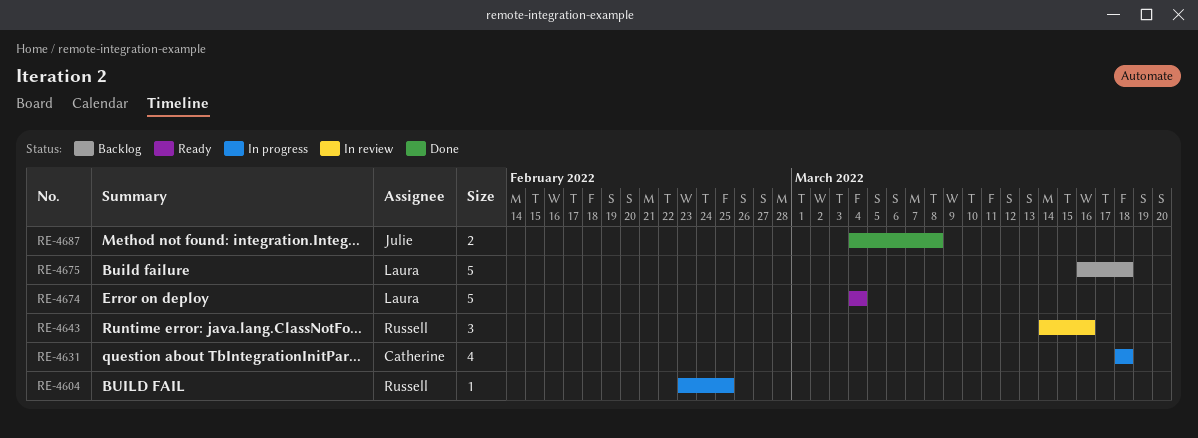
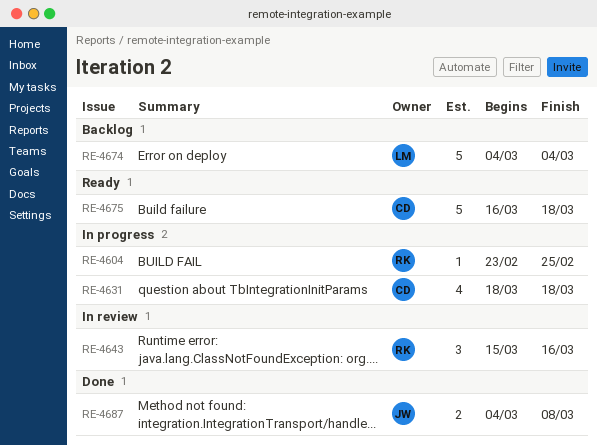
RE-4643, start: Mar 14 -> Mar 15
RE-4674, status: Ready -> Backlog
RE-4675, status: Backlog -> Ready
RE-4675, owner: Laura -> Catherine

